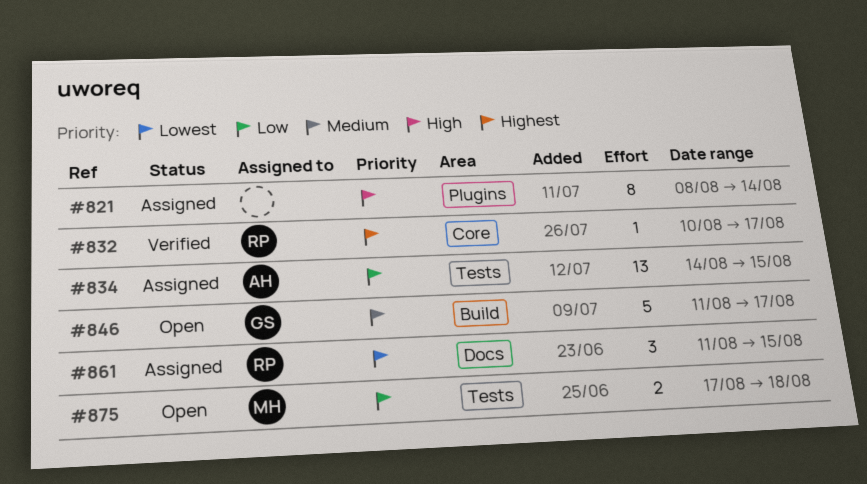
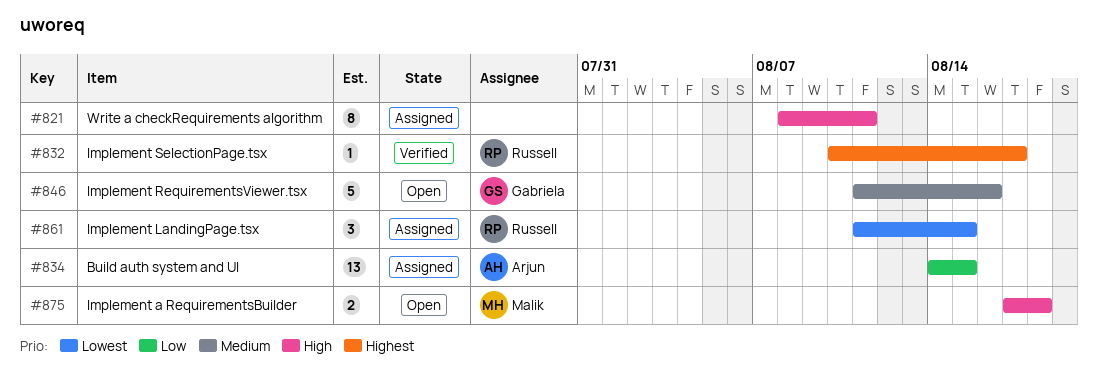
#821, due: Aug 14 -> Aug 11
#846, due: Aug 17 -> Aug 16
#875, priority: Low -> High

